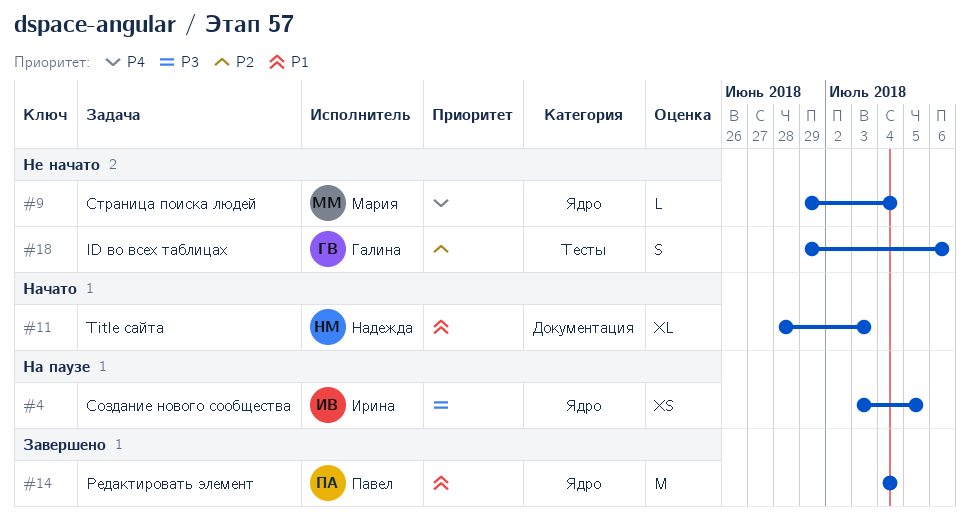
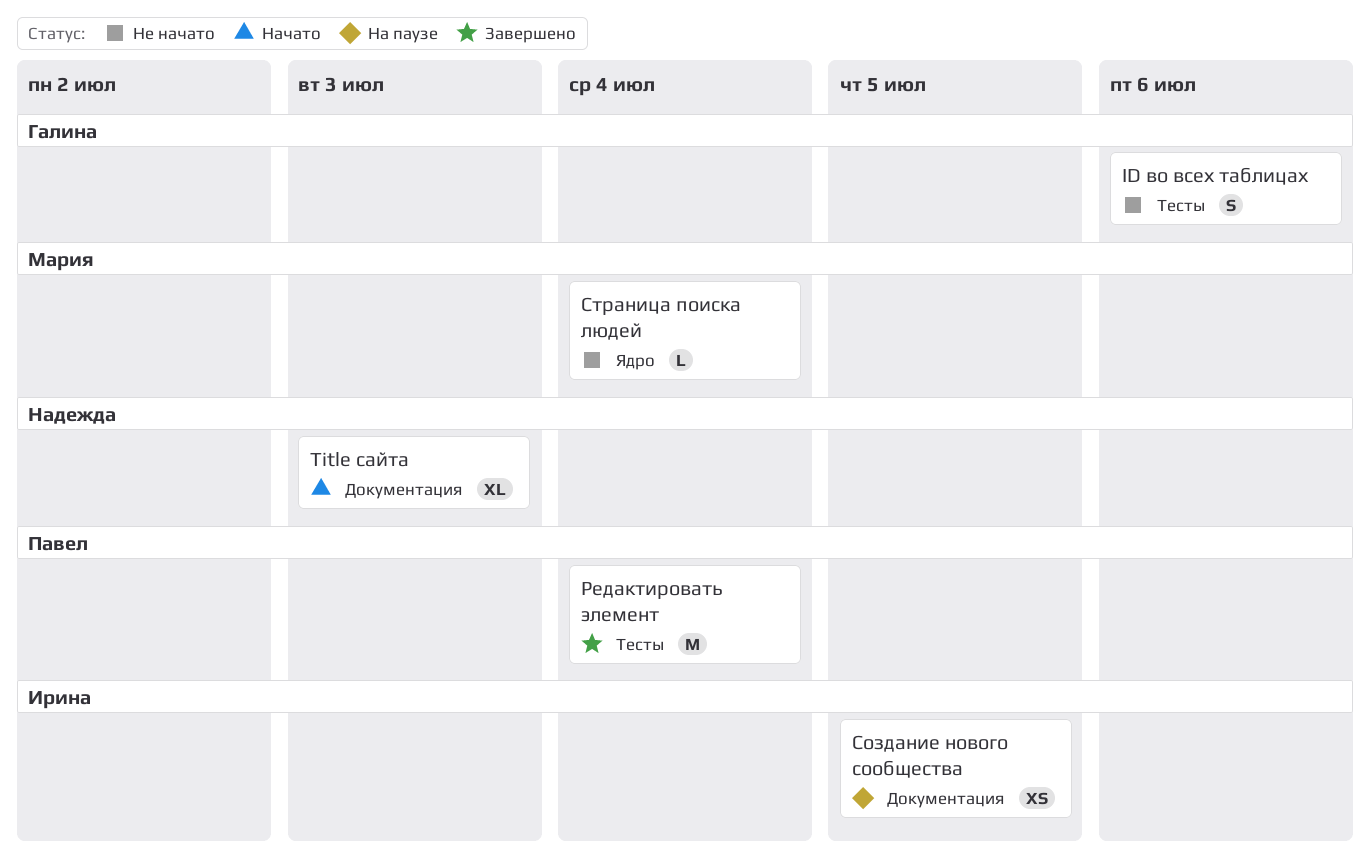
Редактировать элемент, label: Ядро -> Тесты
Создание нового сообщества, label: Ядро -> Документация

